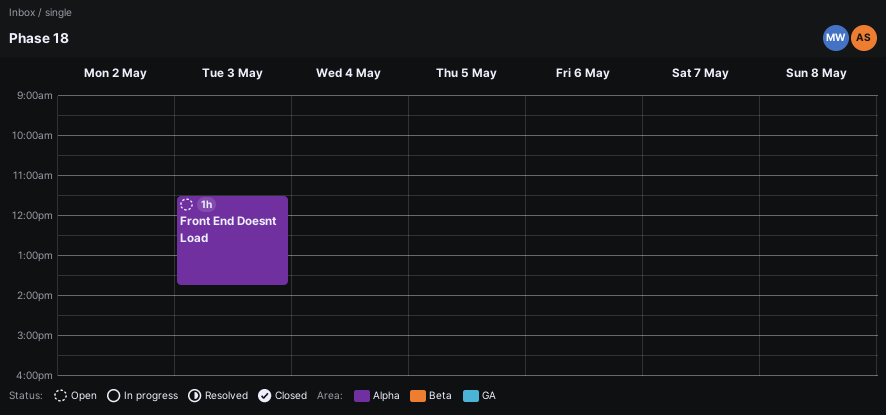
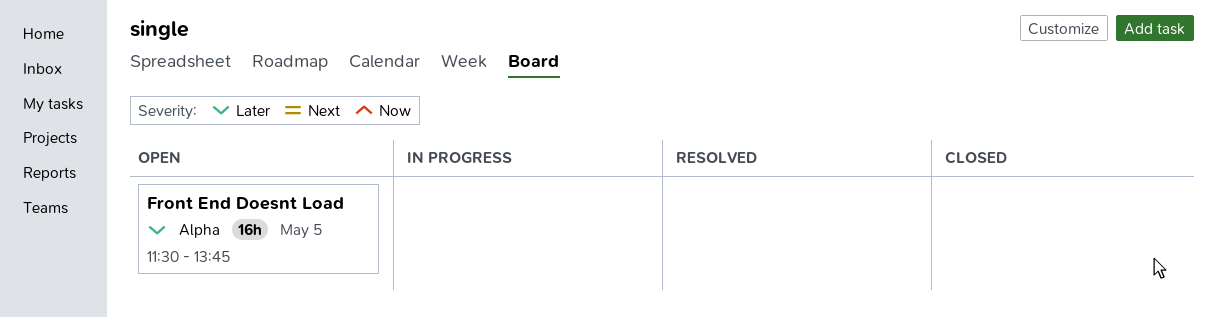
Front End Doesnt Load, estimate: 1h -> 16h
Front End Doesnt Load, day: May 3 -> May 5

